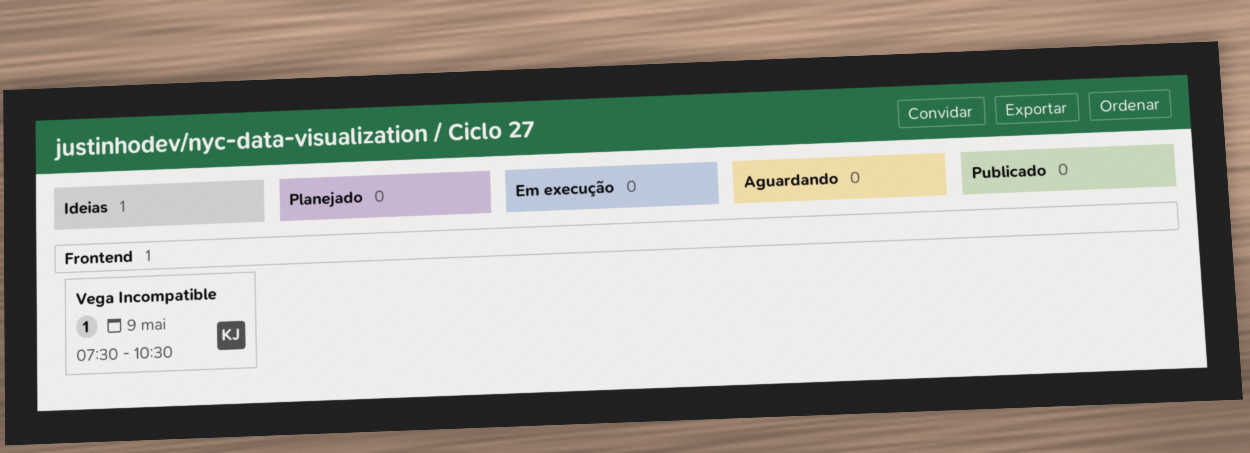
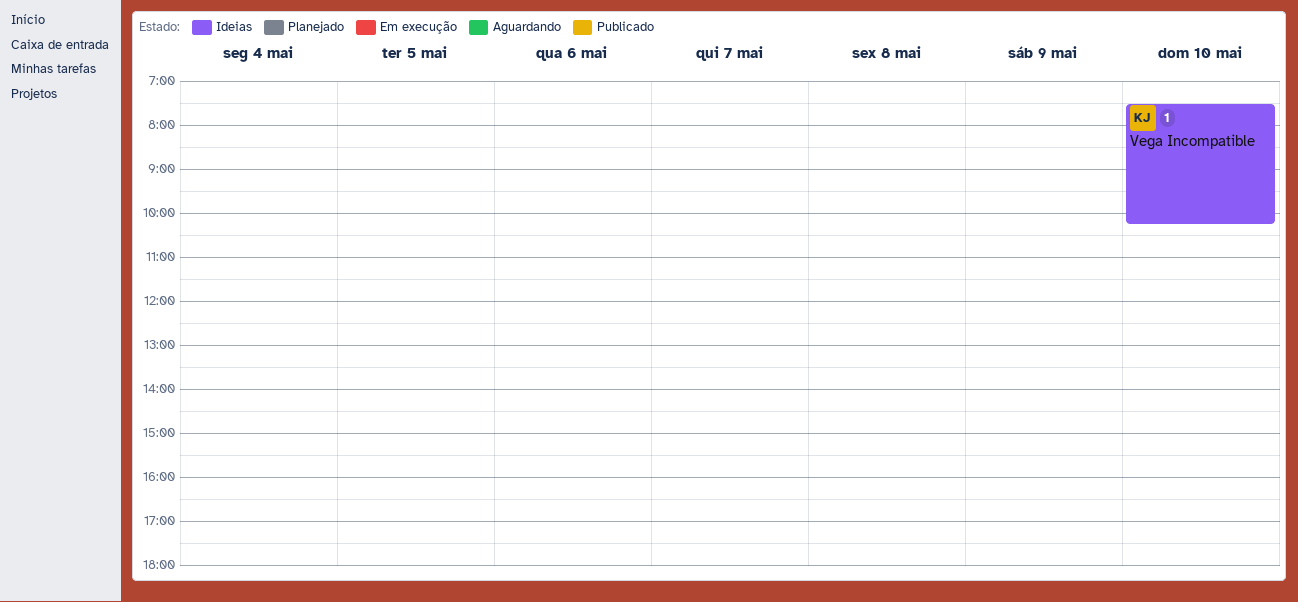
Vega Incompatible, day: May 9 -> May 10
Vega Incompatible, ends: 10:30 -> 10:15

